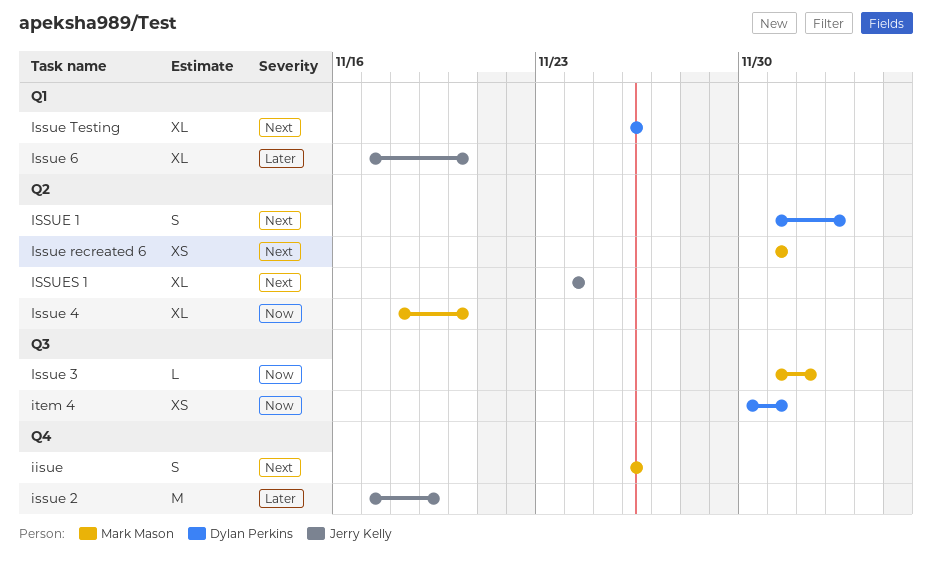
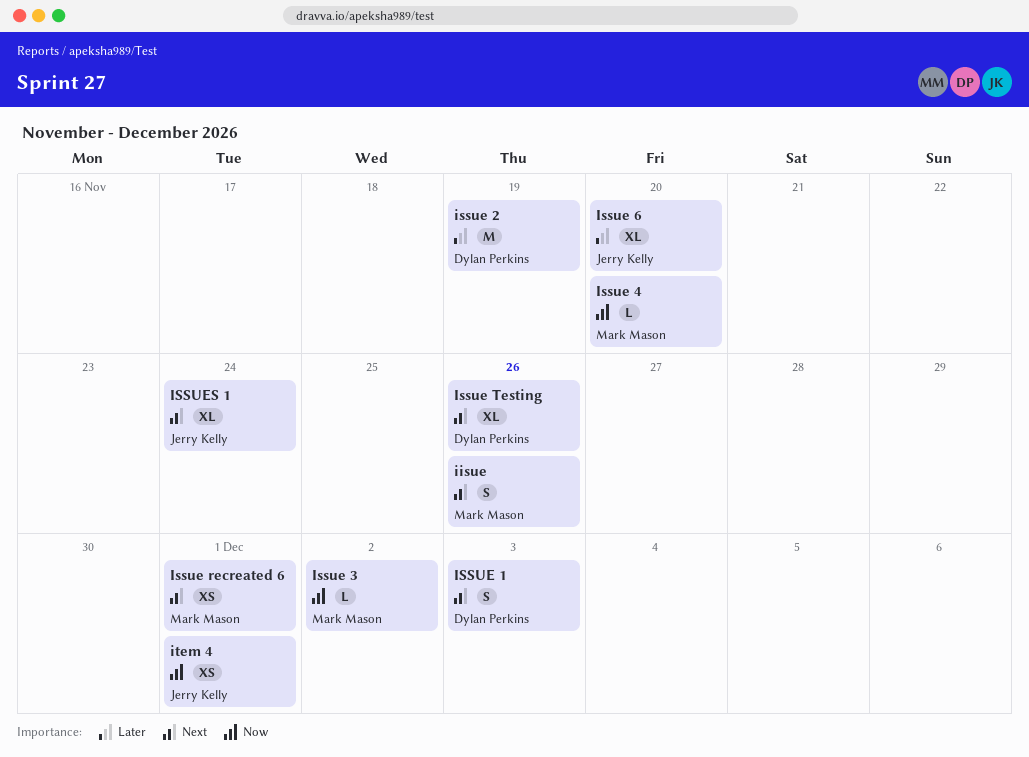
issue 2, owner: Jerry Kelly -> Dylan Perkins
Issue 4, estimate: XL -> L
item 4, owner: Dylan Perkins -> Jerry Kelly

